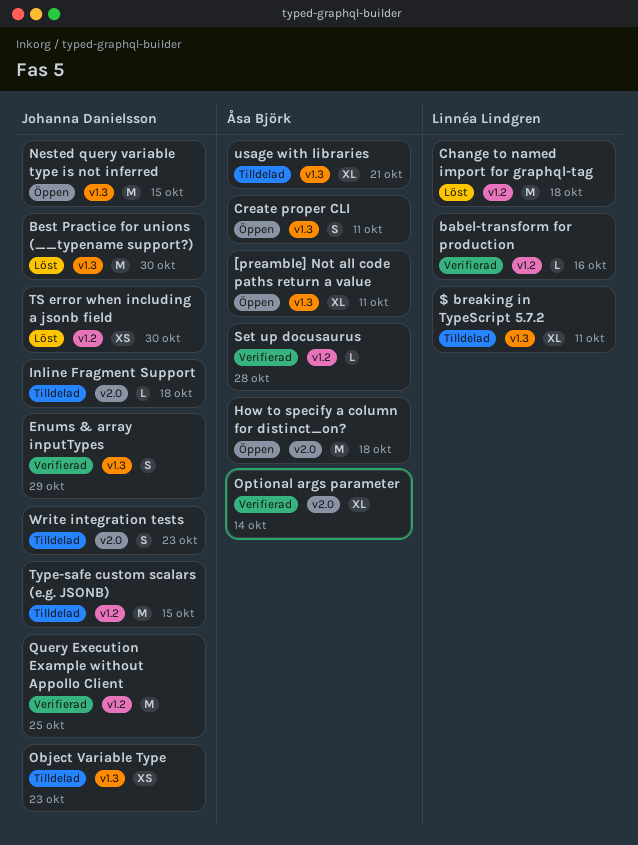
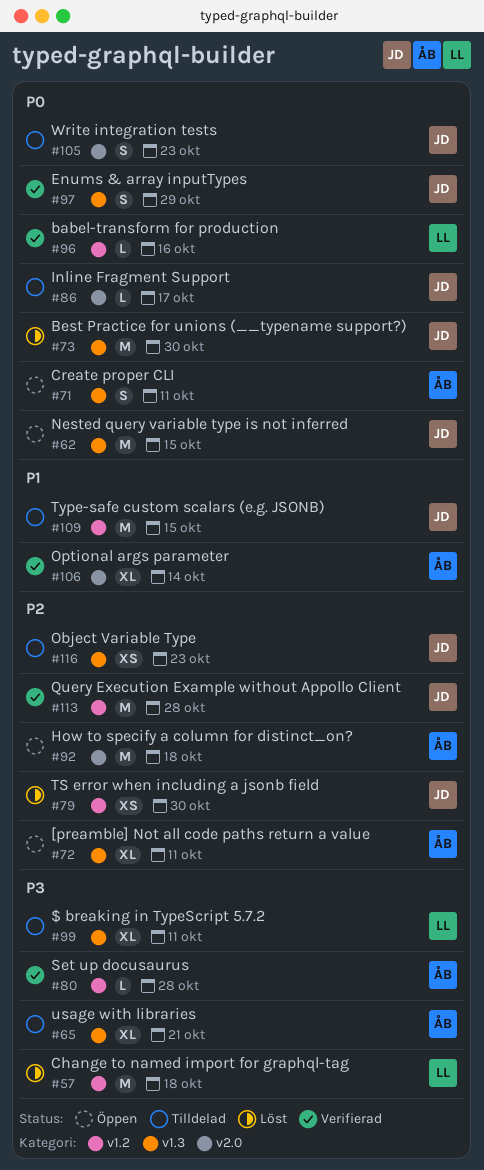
Inline Fragment Support, due: Oct 18 -> Oct 17
Query Execution Example without Appollo Client, due: Oct 25 -> Oct 28

